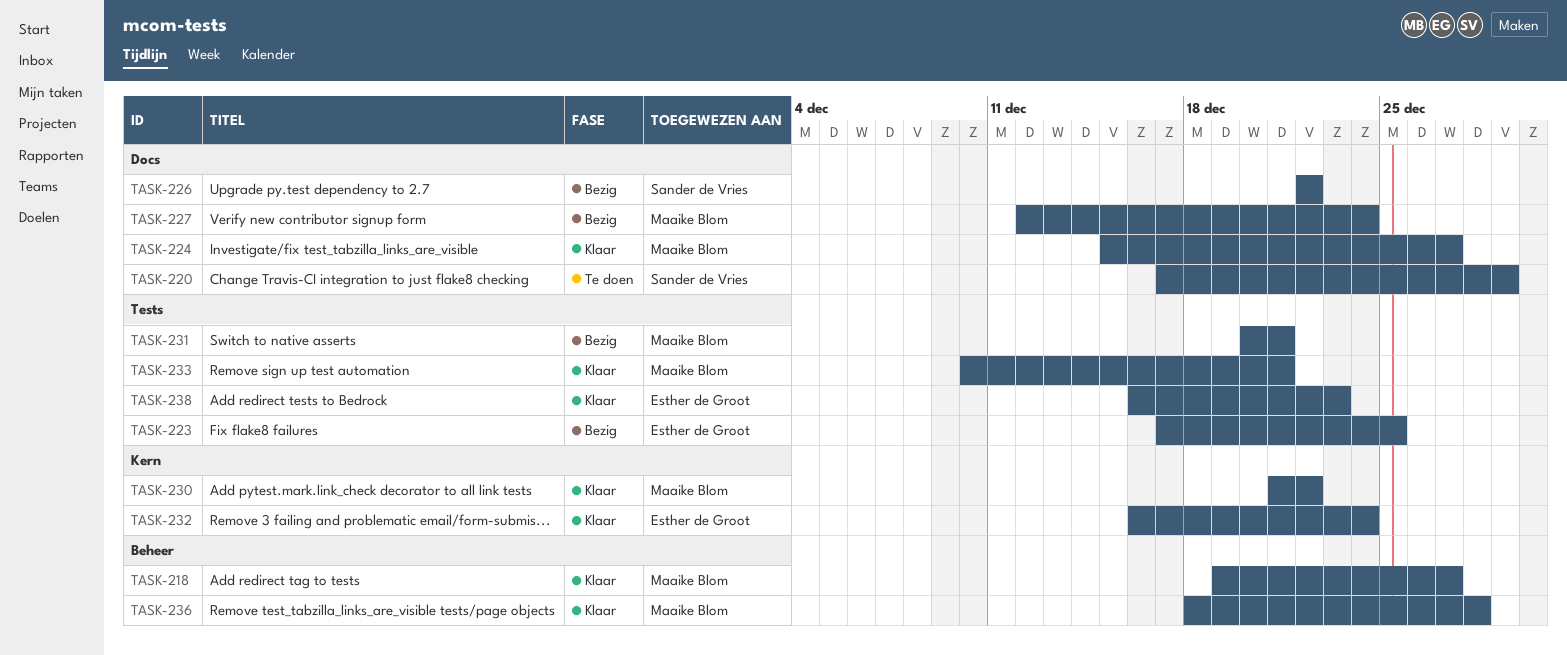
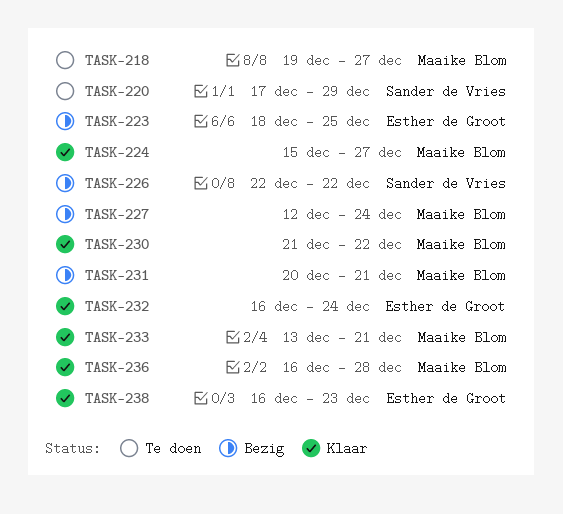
TASK-218, status: Klaar -> Te doen
TASK-223, start: Dec 17 -> Dec 18
TASK-233, start: Dec 10 -> Dec 13
TASK-236, start: Dec 18 -> Dec 16

